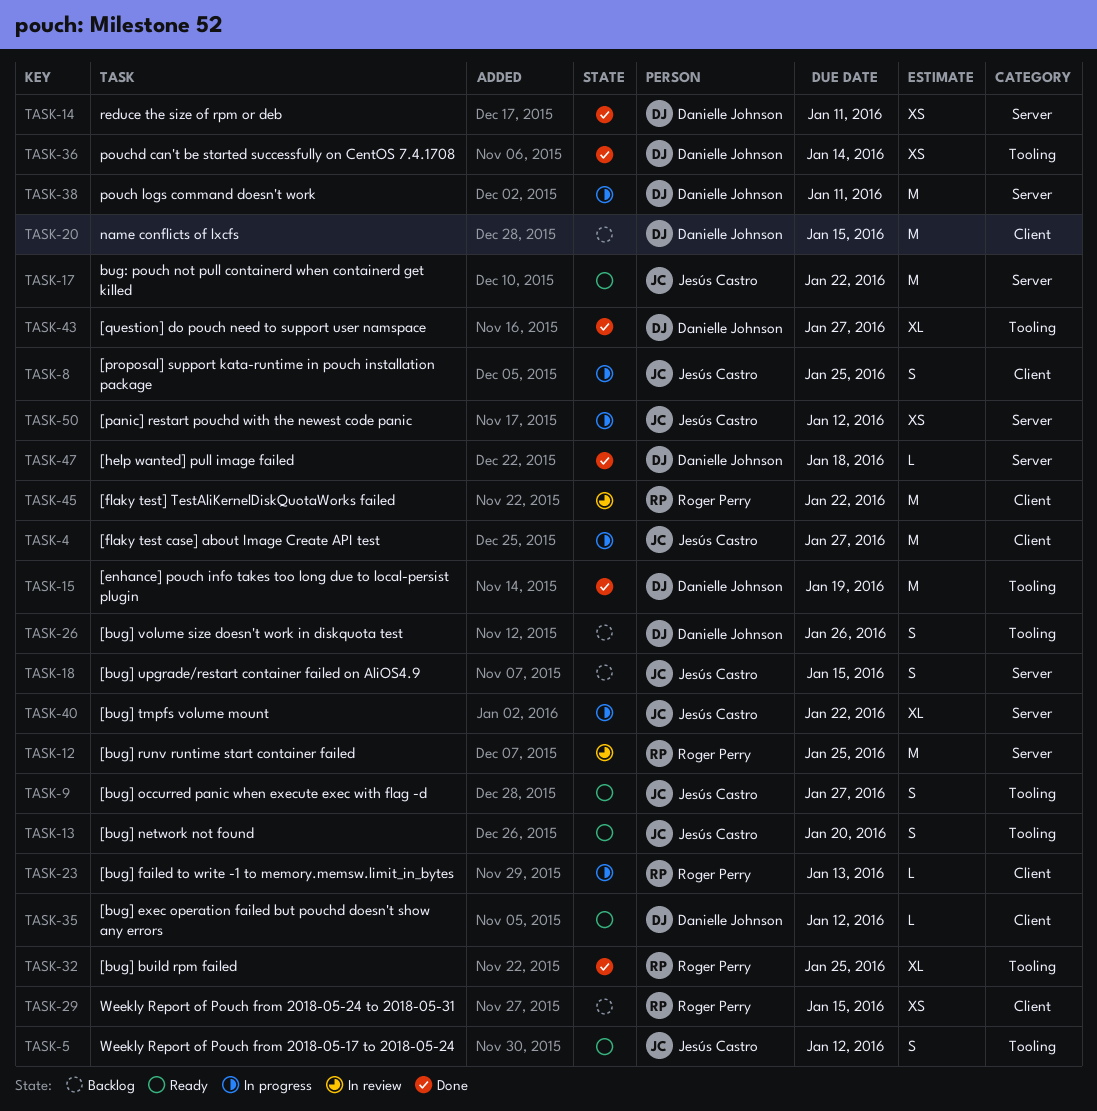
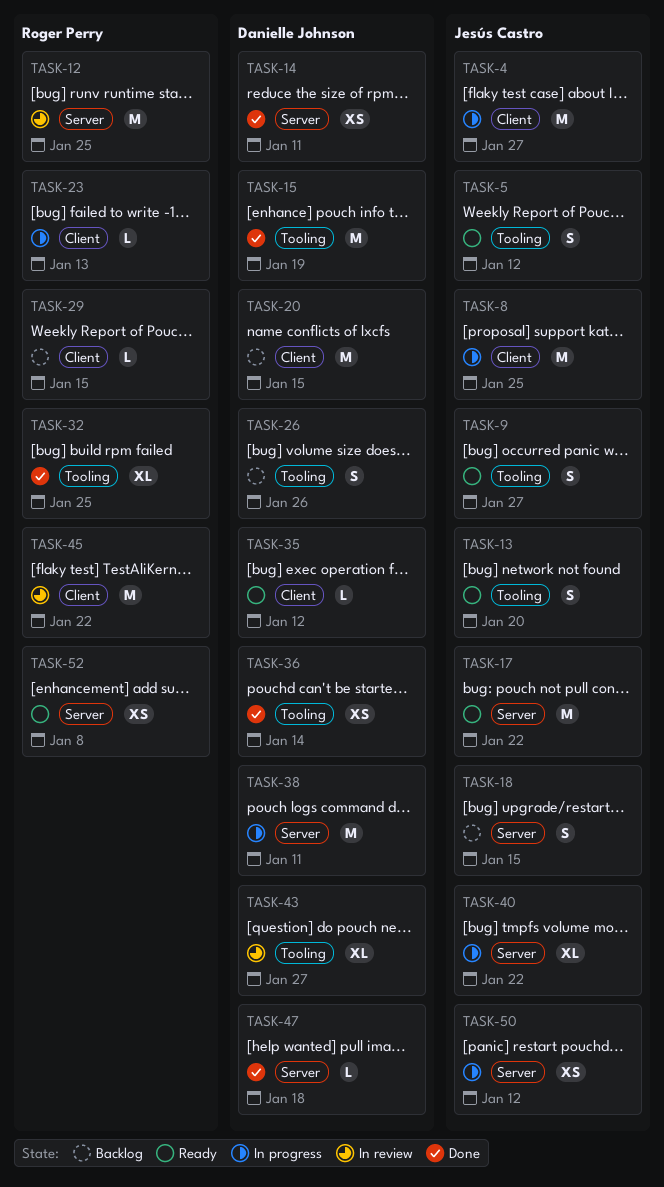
TASK-8, estimate: S -> M
TASK-29, estimate: XS -> L
TASK-43, status: Done -> In review
TASK-52: none -> present

